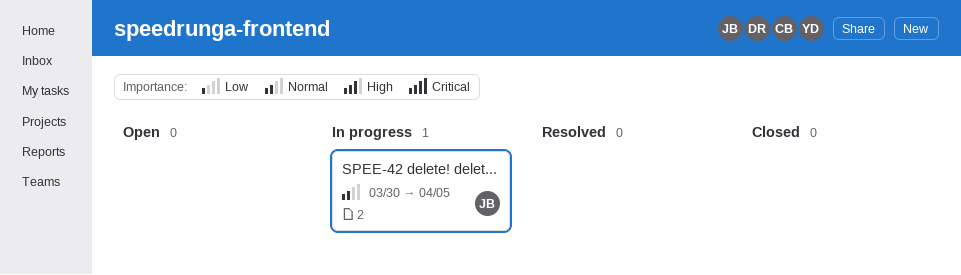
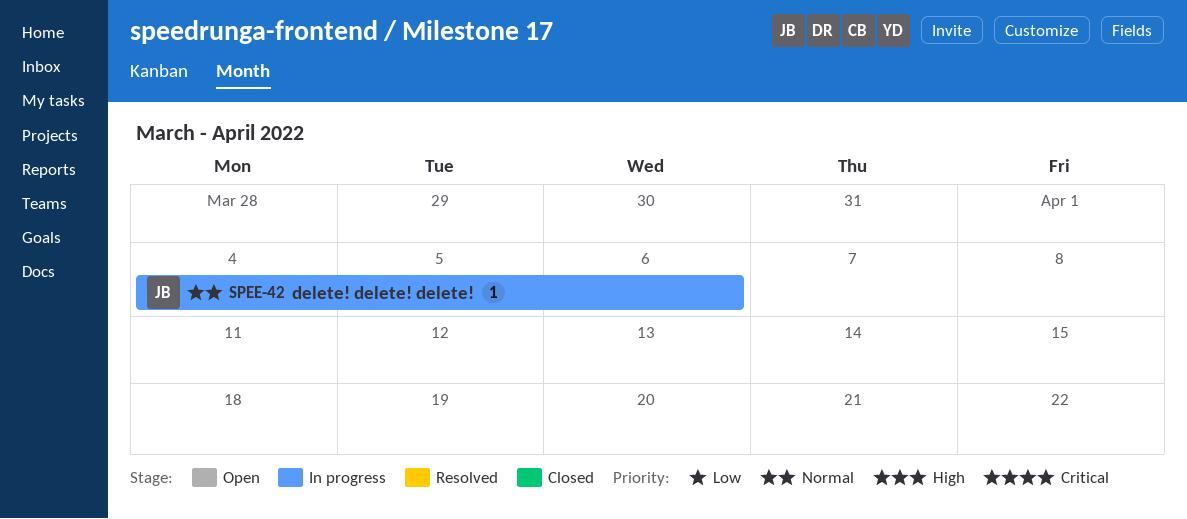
SPEE-42, start: Mar 30 -> Apr 4
SPEE-42, due: Apr 5 -> Apr 6

